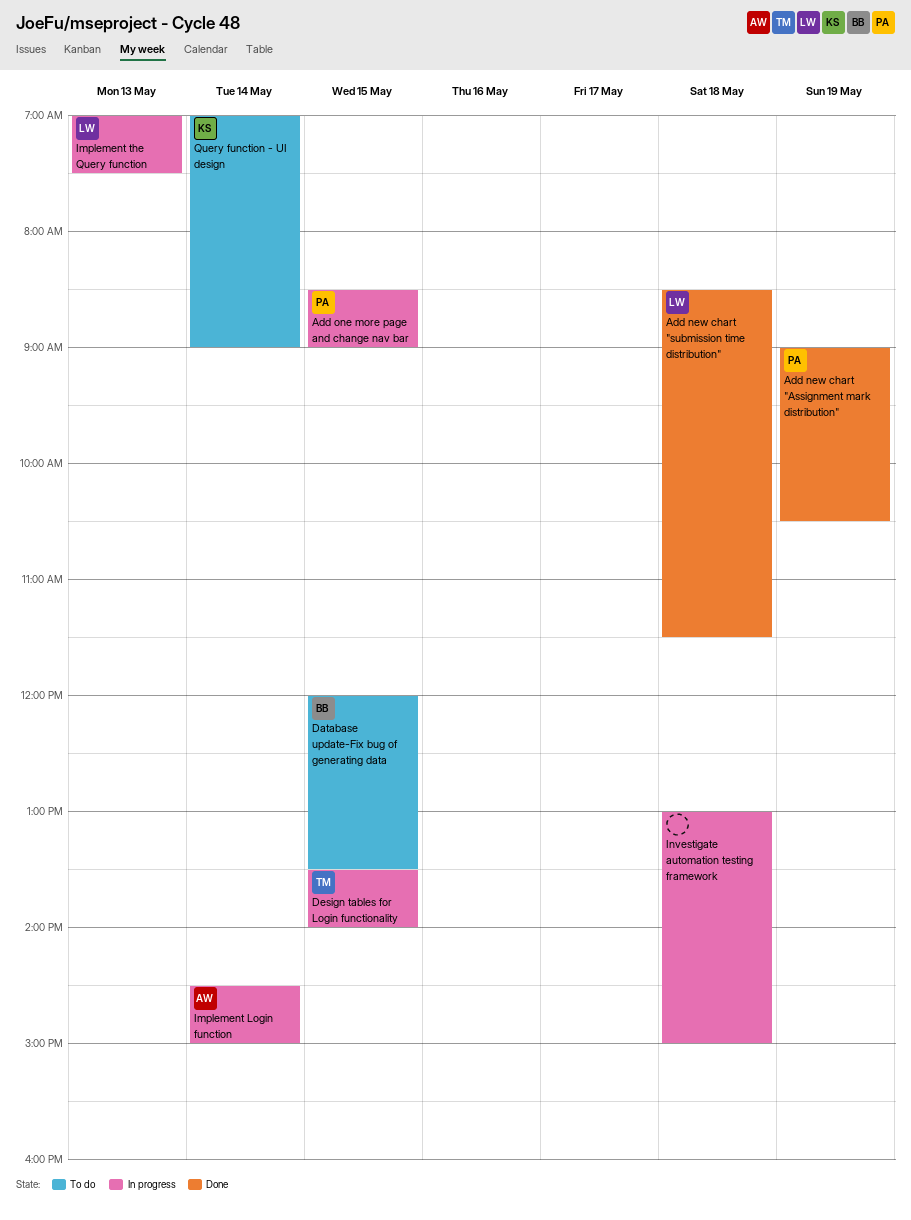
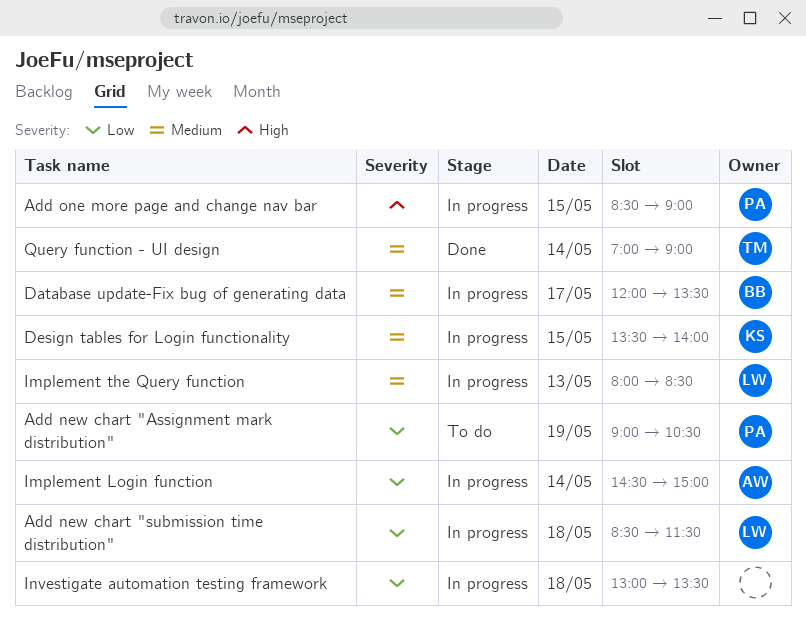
Add new chart "Assignment mark distribution", status: Done -> To do
Add new chart "submission time distribution", status: Done -> In progress
Database update-Fix bug of generating data, status: To do -> In progress
Database update-Fix bug of generating data, day: May 15 -> May 17
Design tables for Login functionality, owner: TM -> KS
Implement the Query function, begins: 07:00 -> 08:00
Implement the Query function, ends: 07:30 -> 08:30
Investigate automation testing framework, ends: 15:00 -> 13:30
Query function - UI design, status: To do -> Done
Query function - UI design, owner: KS -> TM

